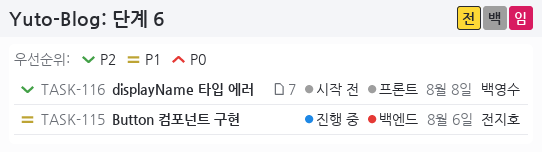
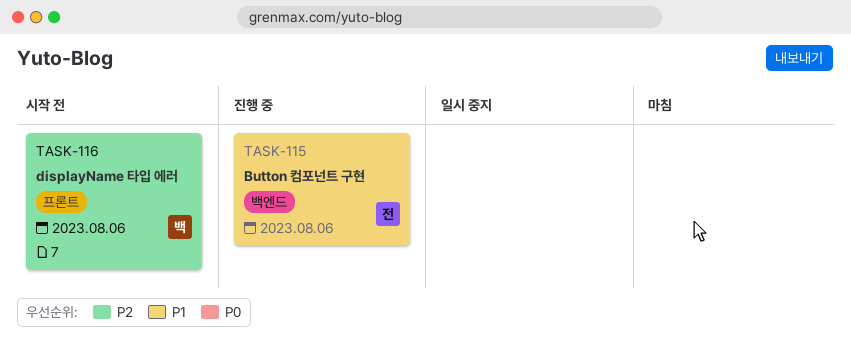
TASK-116, due: Aug 8 -> Aug 6

